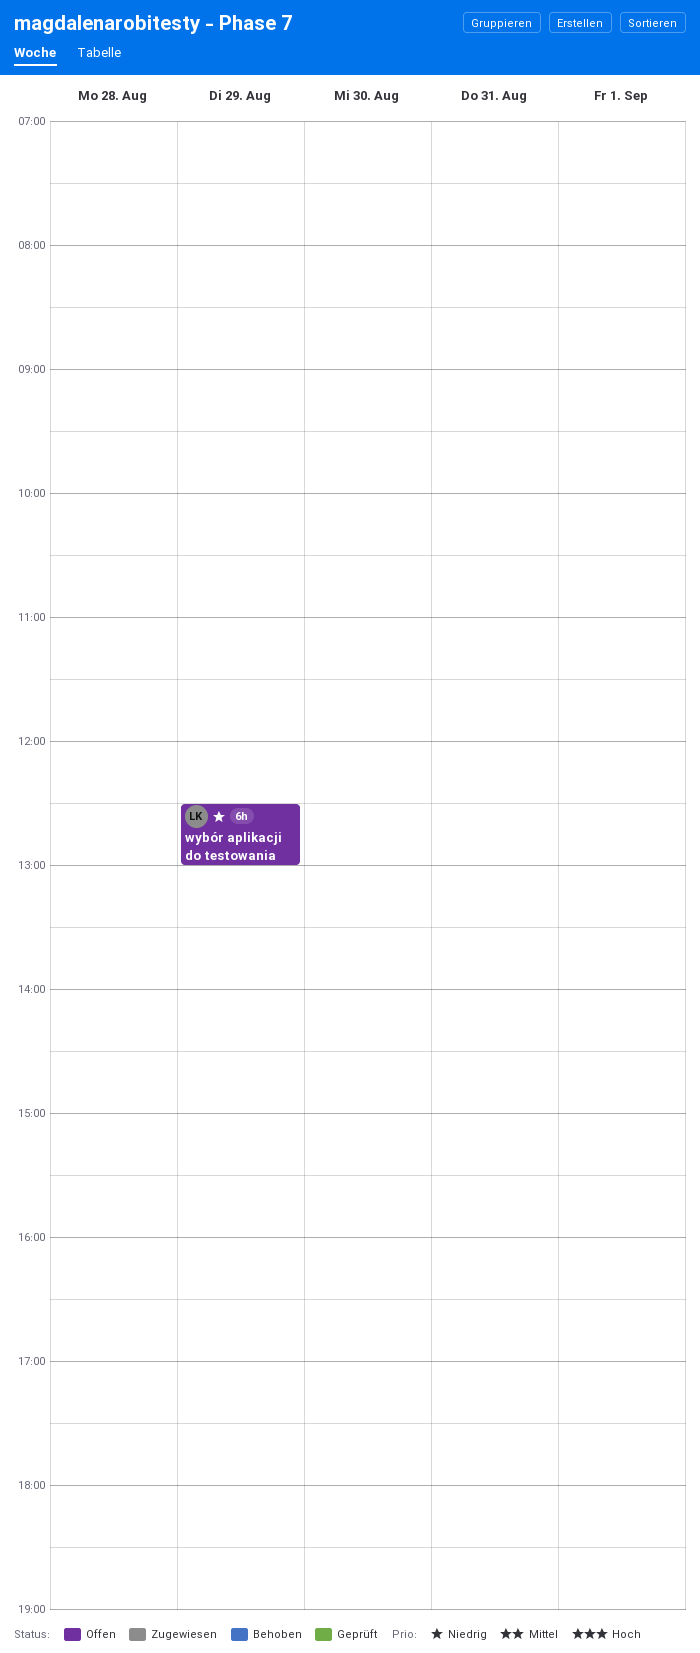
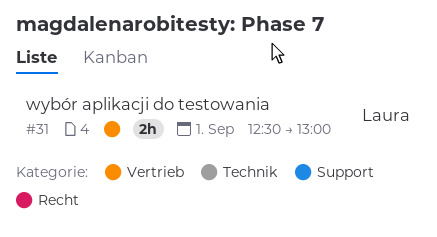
wybór aplikacji do testowania, estimate: 6h -> 2h
wybór aplikacji do testowania, day: Aug 29 -> Sep 1

